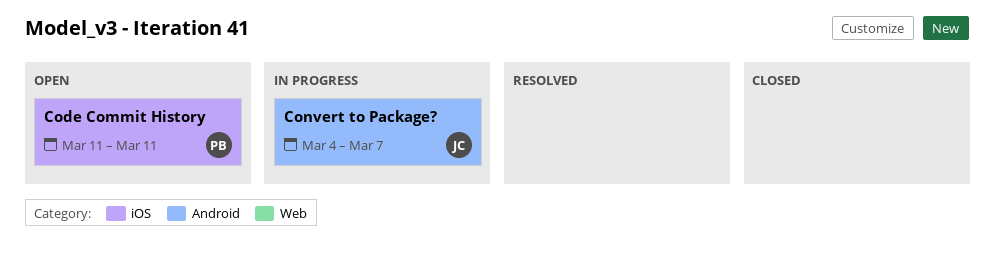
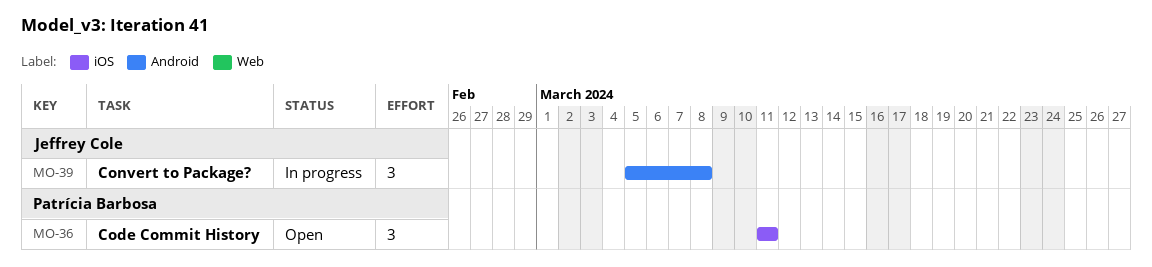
Convert to Package?, start: Mar 4 -> Mar 5
Convert to Package?, due: Mar 7 -> Mar 8

